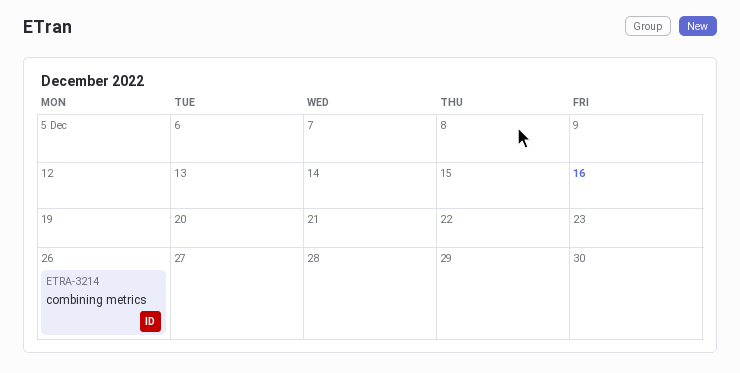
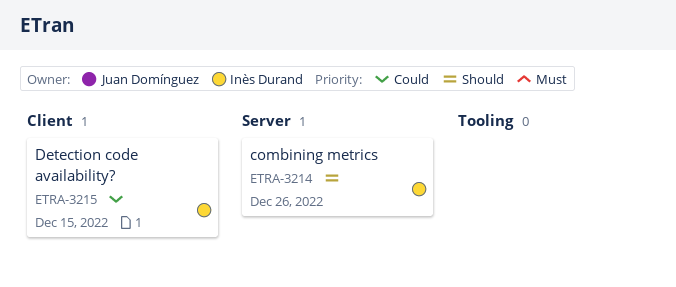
ETRA-3215: none -> present

